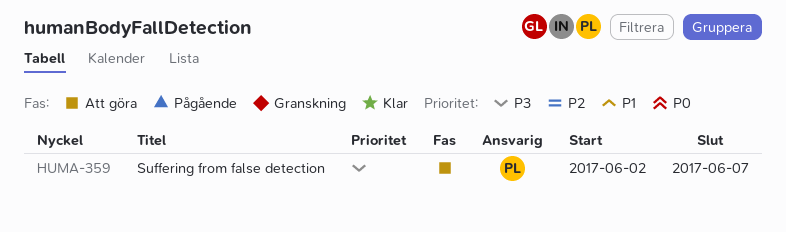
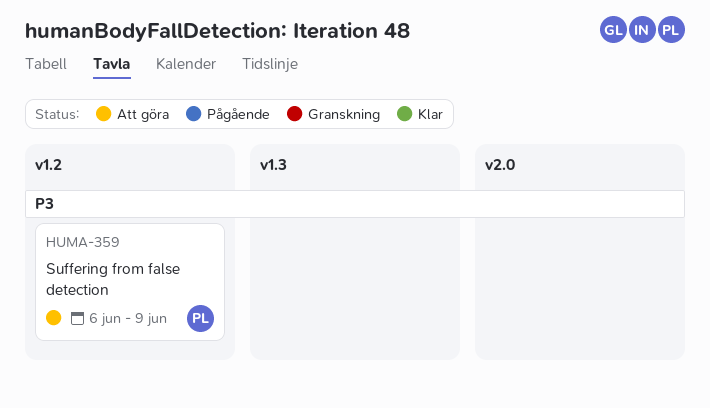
HUMA-359, start: Jun 2 -> Jun 6
HUMA-359, due: Jun 7 -> Jun 9

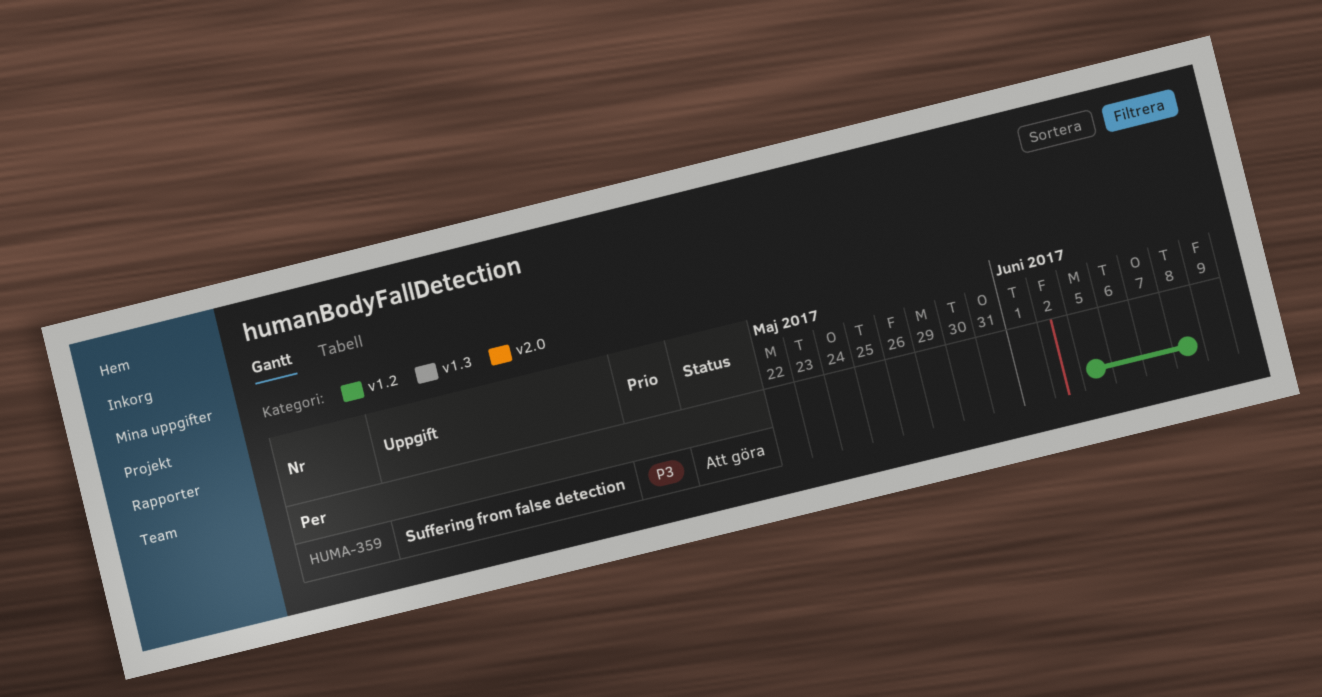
HUMA-359, start: Jun 6 -> Jun 5
HUMA-359, due: Jun 9 -> Jun 8

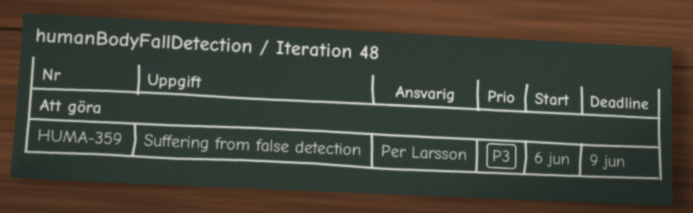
HUMA-359, start: Jun 5 -> Jun 6
HUMA-359, due: Jun 8 -> Jun 9

